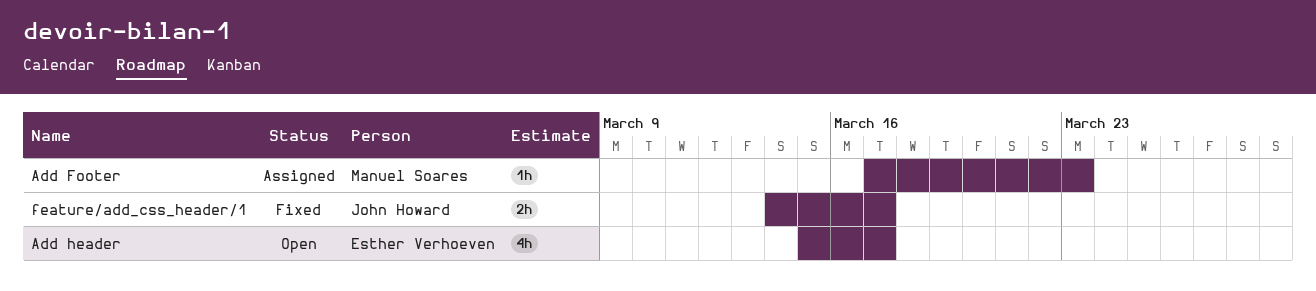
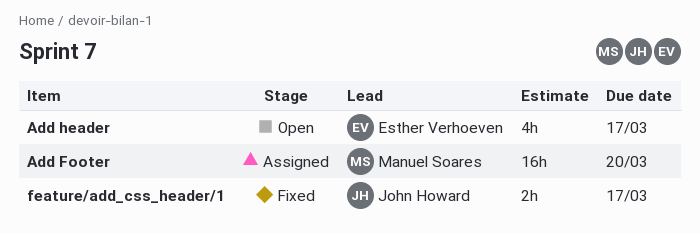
Add Footer, estimate: 1h -> 16h
Add Footer, due: Mar 23 -> Mar 20

